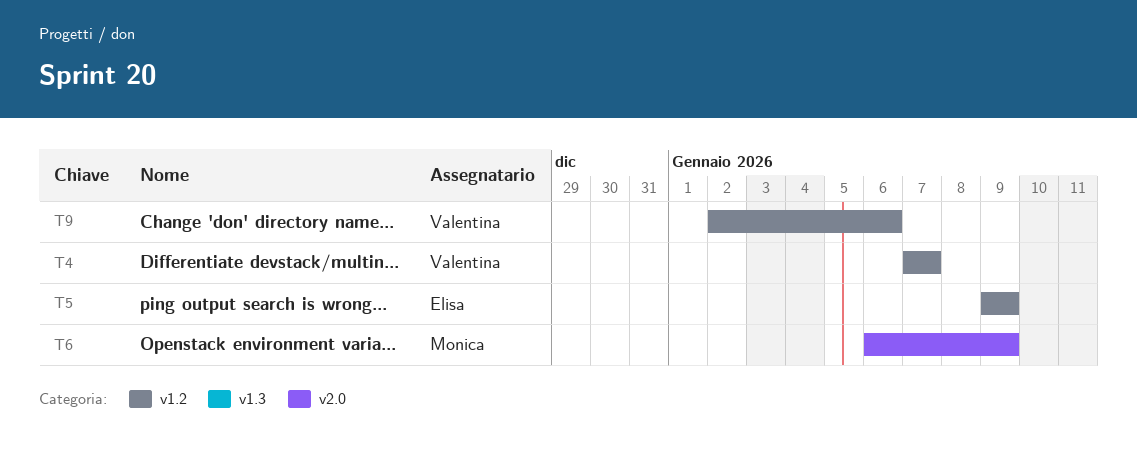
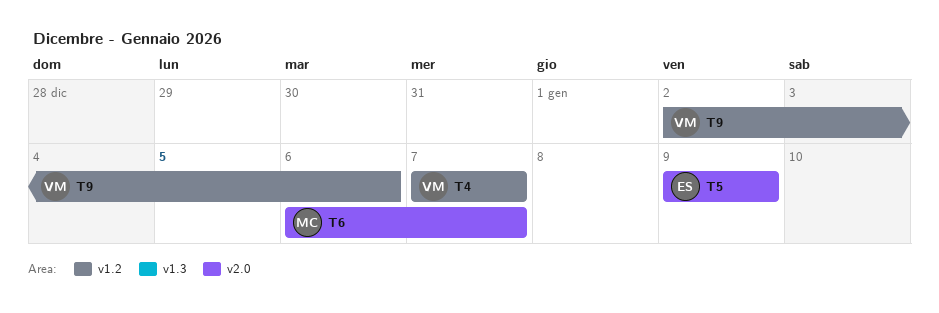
T5, label: v1.2 -> v2.0
T6, due: Jan 9 -> Jan 7

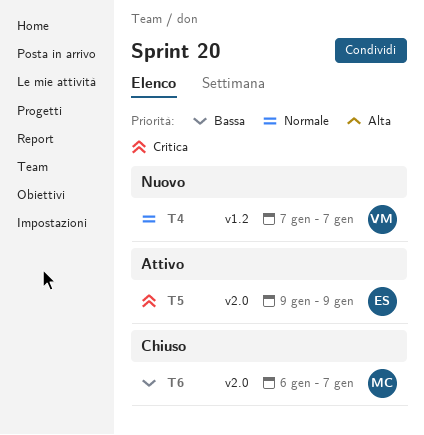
T9: present -> none

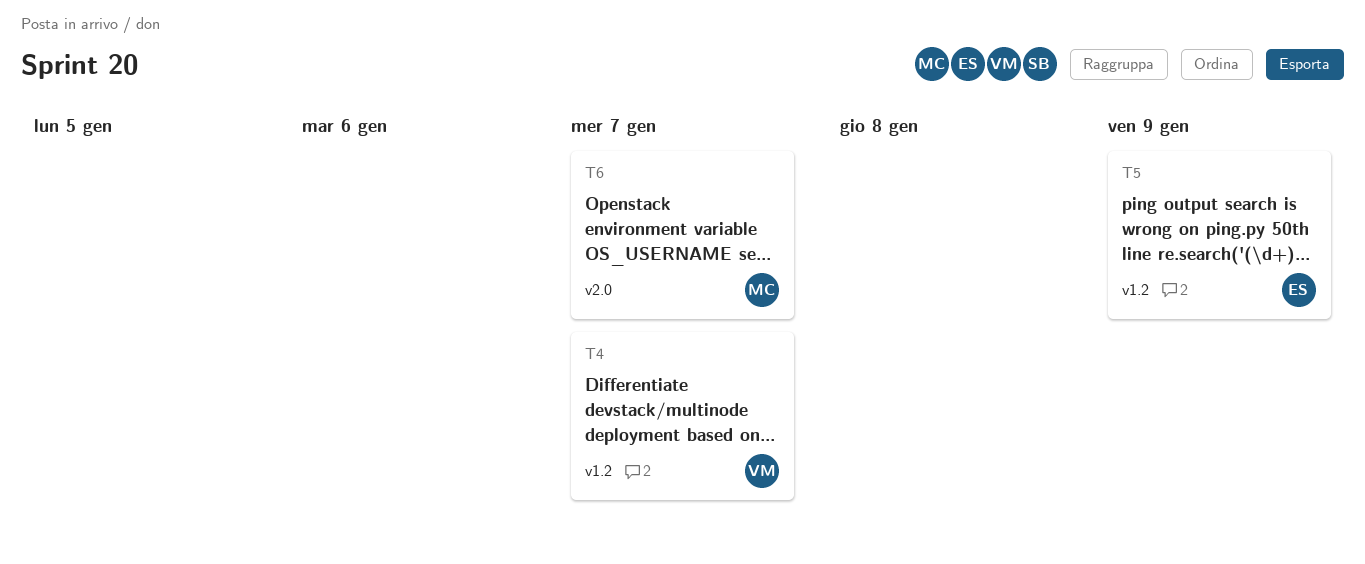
T5, label: v2.0 -> v1.2

